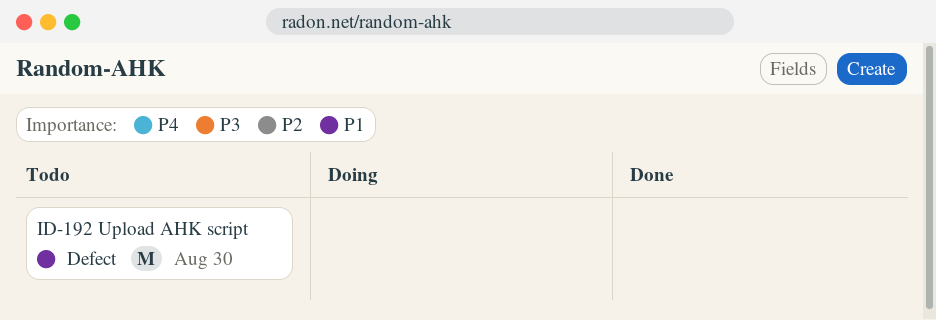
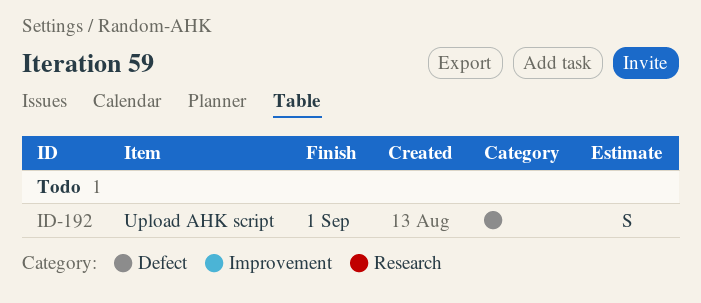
ID-192, estimate: M -> S
ID-192, due: Aug 30 -> Sep 1

